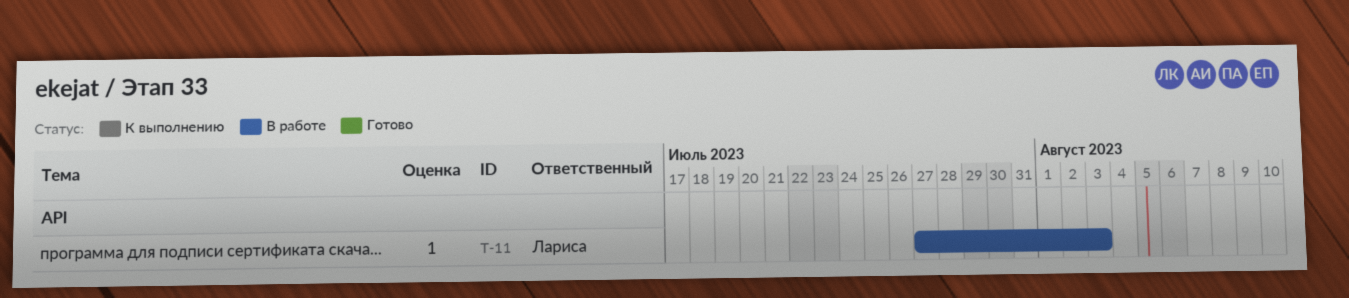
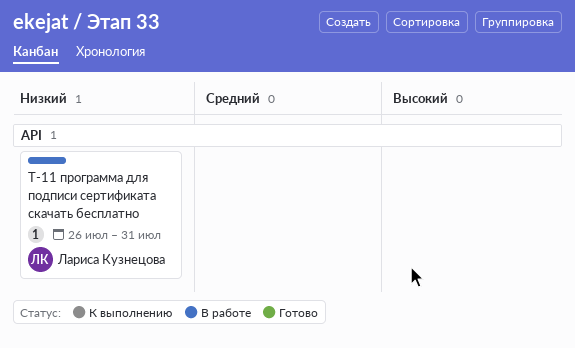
T-11, start: Jul 27 -> Jul 26
T-11, due: Aug 3 -> Jul 31

